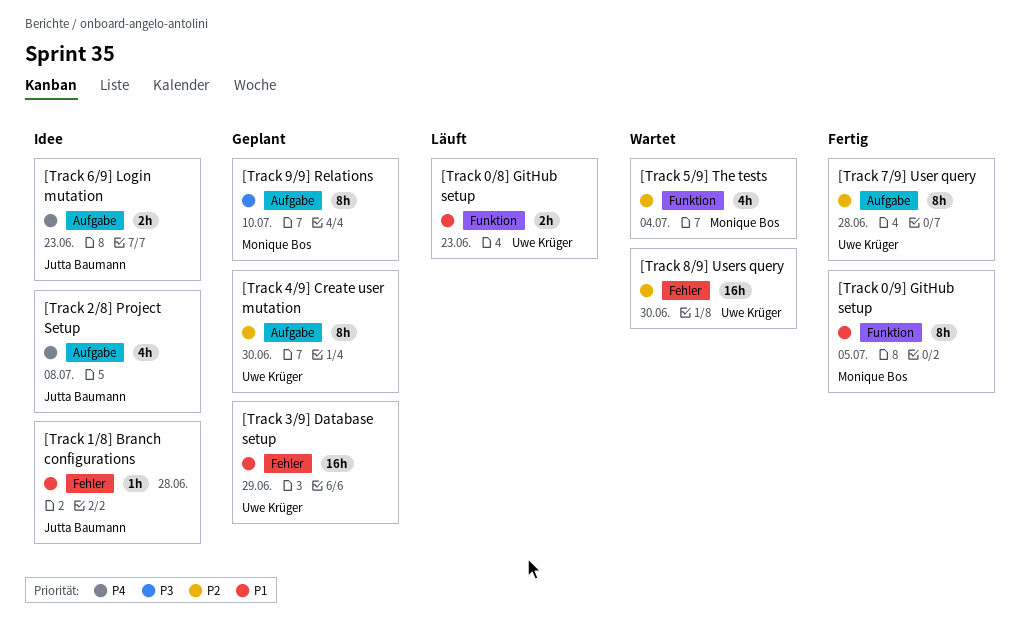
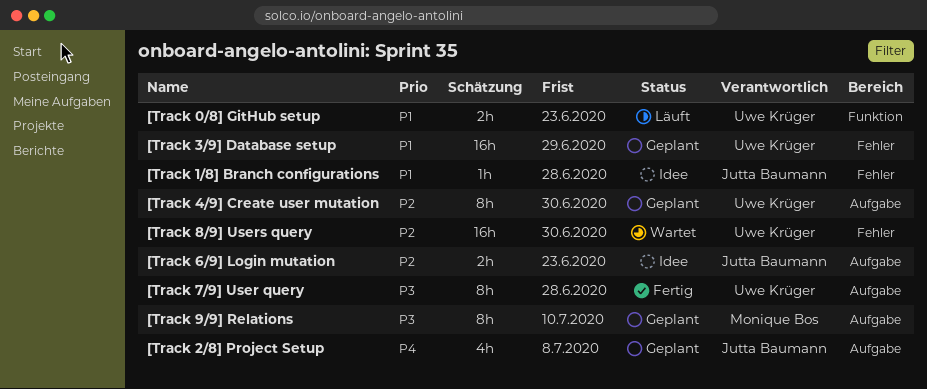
[Track 0/9] GitHub setup: present -> none
[Track 2/8] Project Setup, status: Idee -> Geplant
[Track 5/9] The tests: present -> none
[Track 6/9] Login mutation, priority: P4 -> P2
[Track 7/9] User query, priority: P2 -> P3

